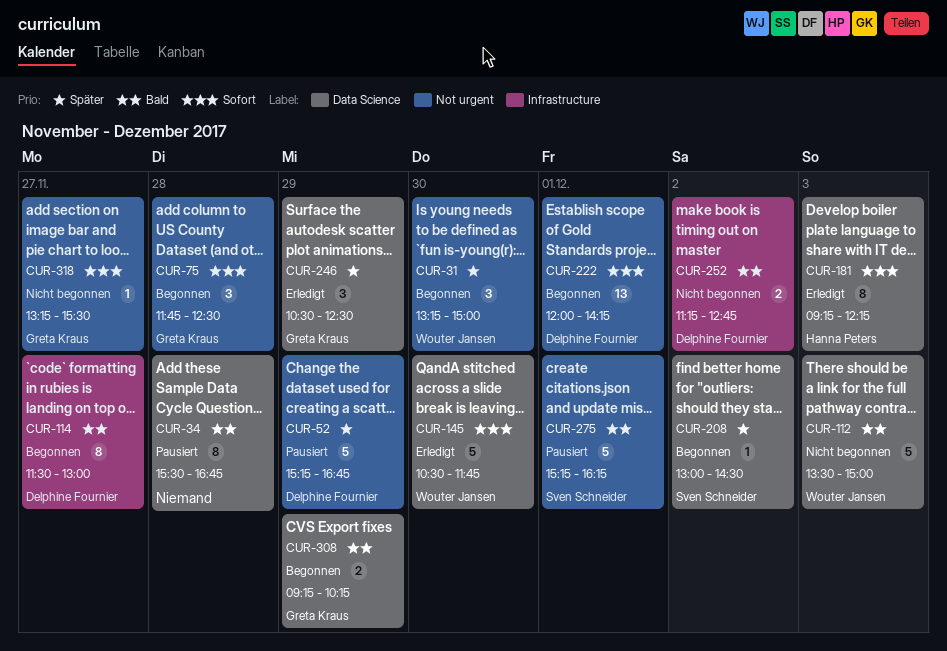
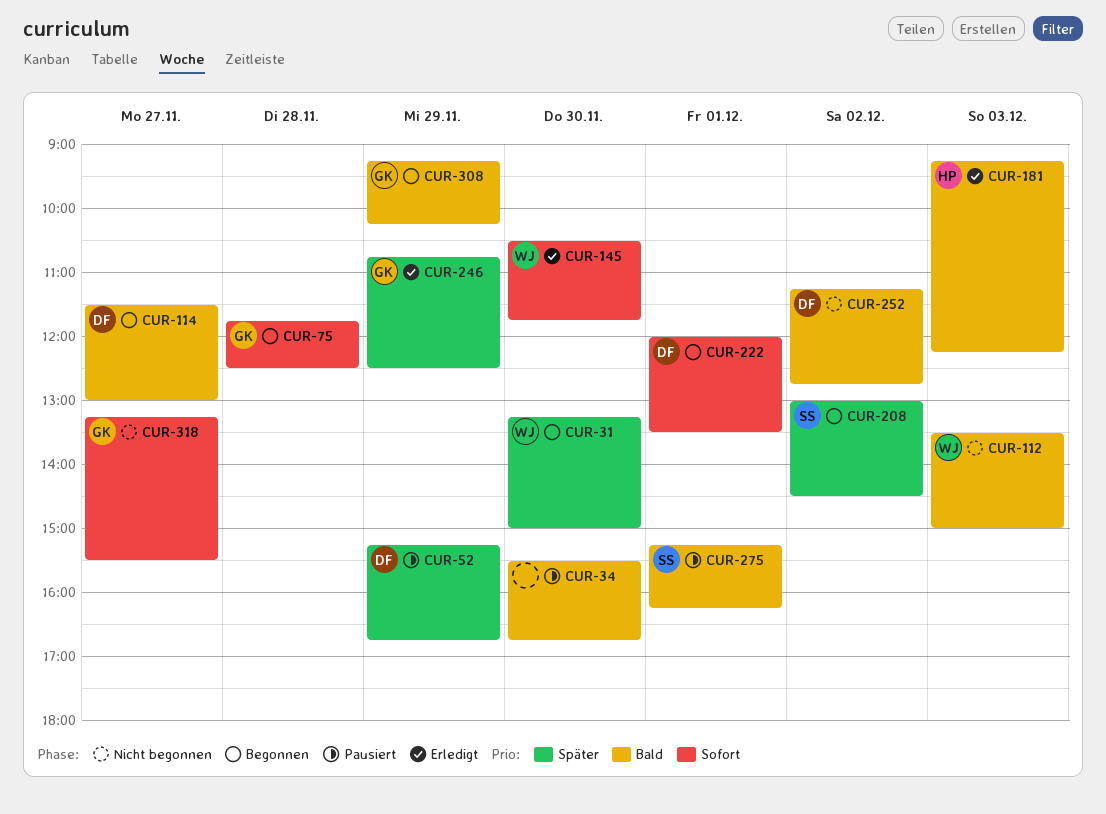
CUR-34, day: Nov 28 -> Nov 30
CUR-181, priority: Sofort -> Bald
CUR-222, ends: 14:15 -> 13:30
CUR-246, begins: 10:30 -> 10:45

